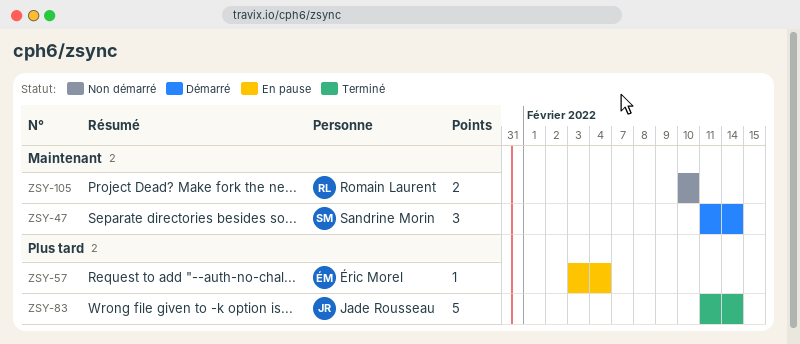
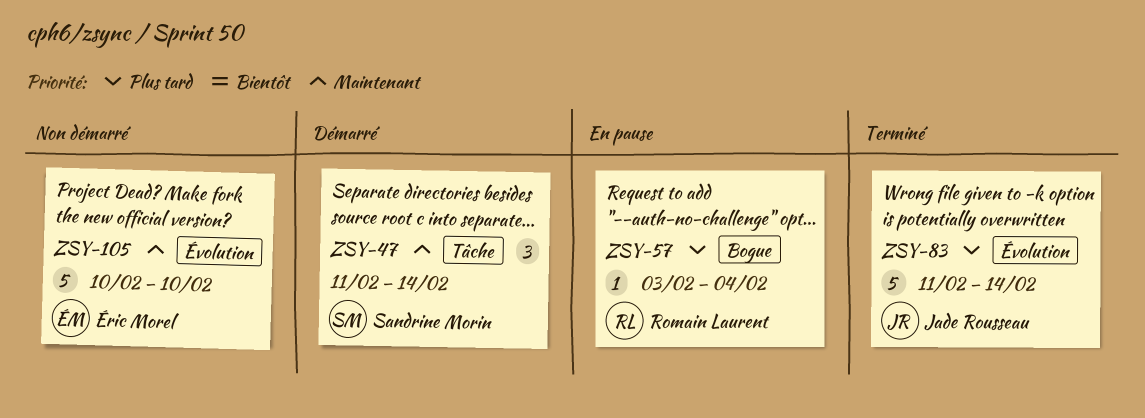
ZSY-57, owner: Éric Morel -> Romain Laurent
ZSY-105, owner: Romain Laurent -> Éric Morel
ZSY-105, estimate: 2 -> 5

